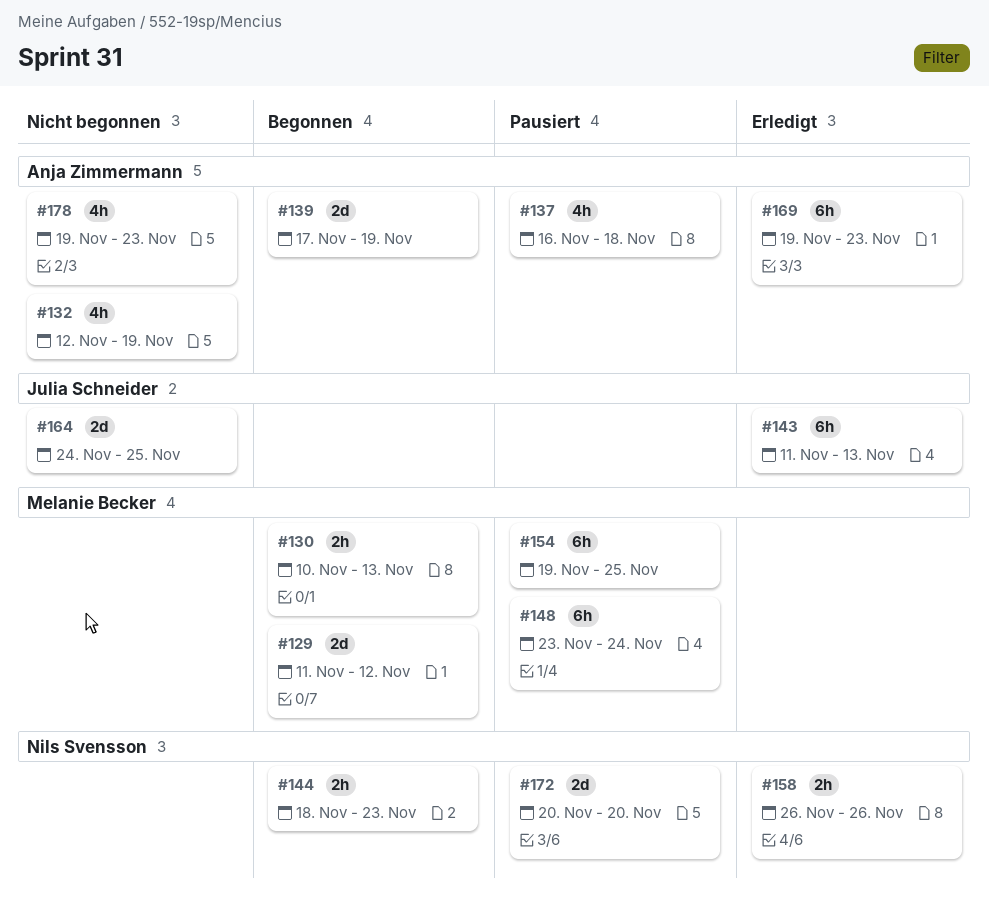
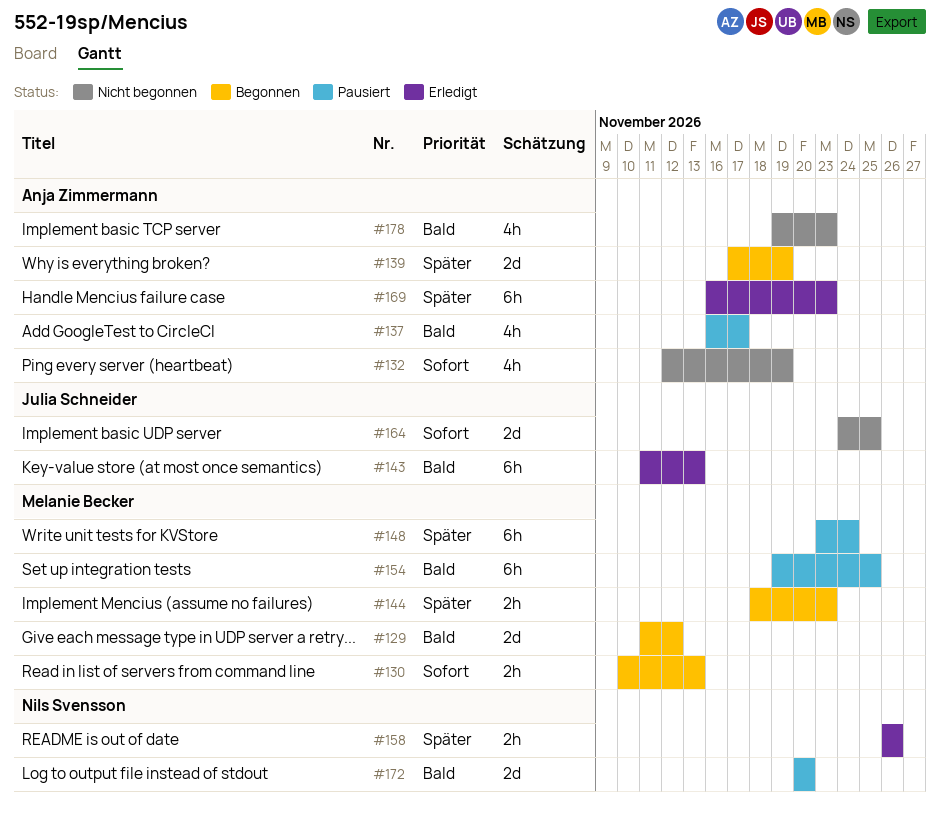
#137, due: Nov 18 -> Nov 17
#144, owner: Nils Svensson -> Melanie Becker
#169, start: Nov 19 -> Nov 16

